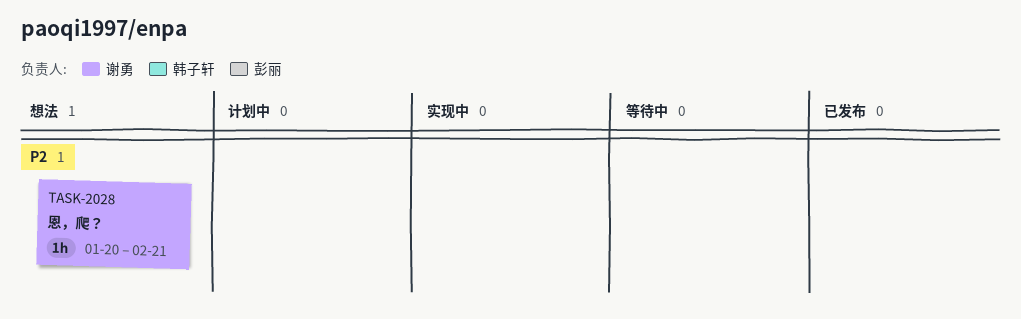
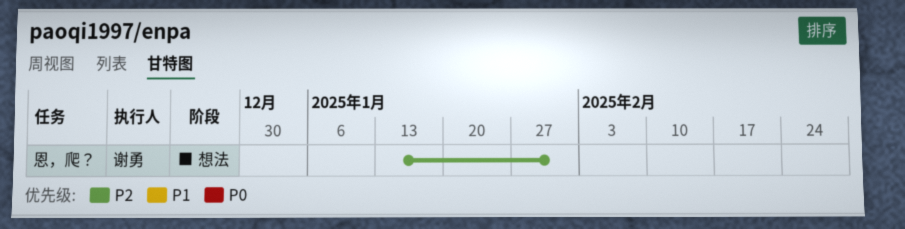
恩，爬？, start: Jan 20 -> Jan 13
恩，爬？, due: Feb 21 -> Jan 31

